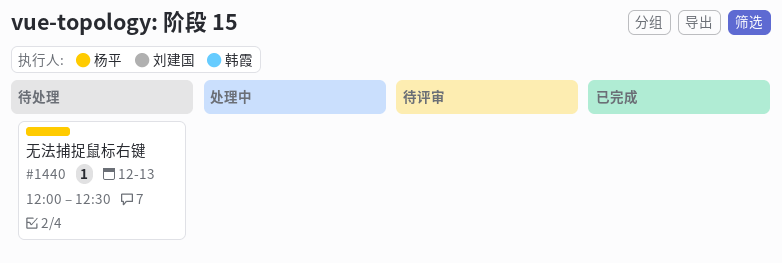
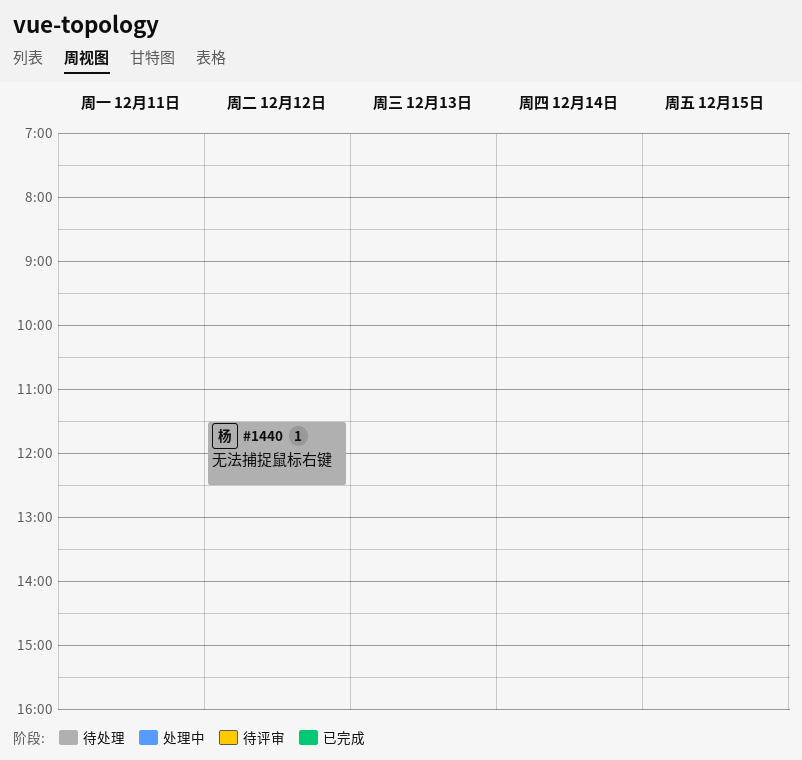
#1440, day: Dec 13 -> Dec 12
#1440, begins: 12:00 -> 11:30

